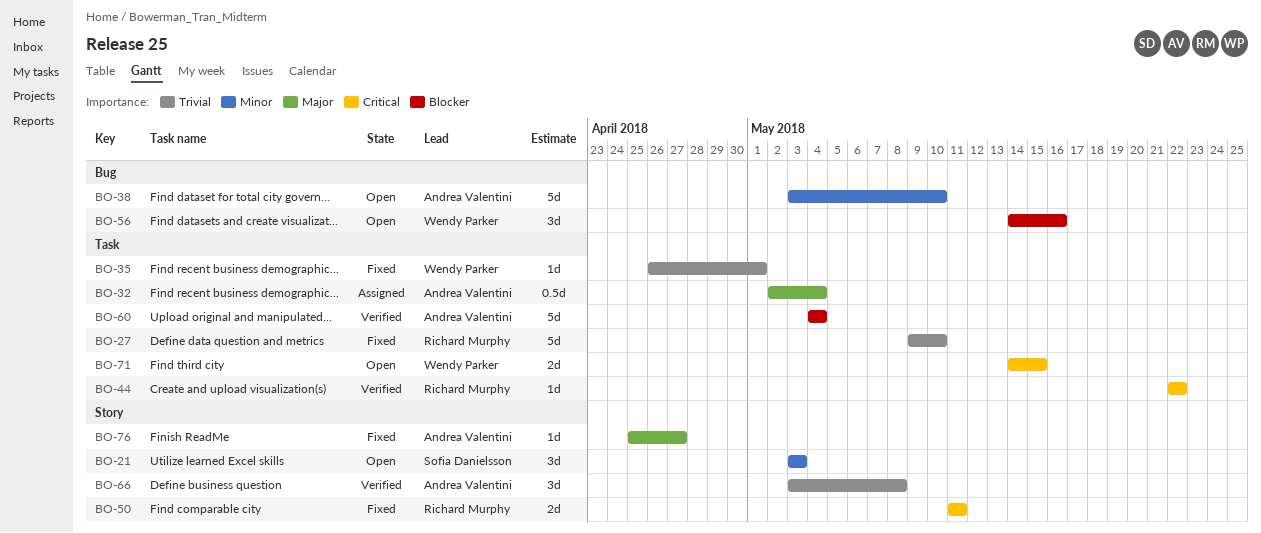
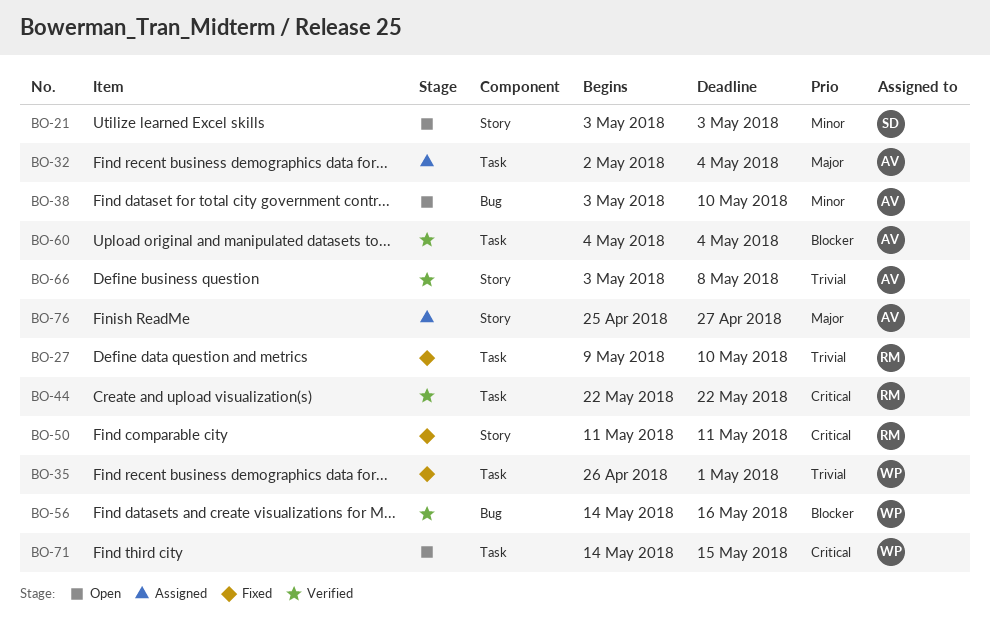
BO-56, status: Open -> Verified
BO-76, status: Fixed -> Assigned

